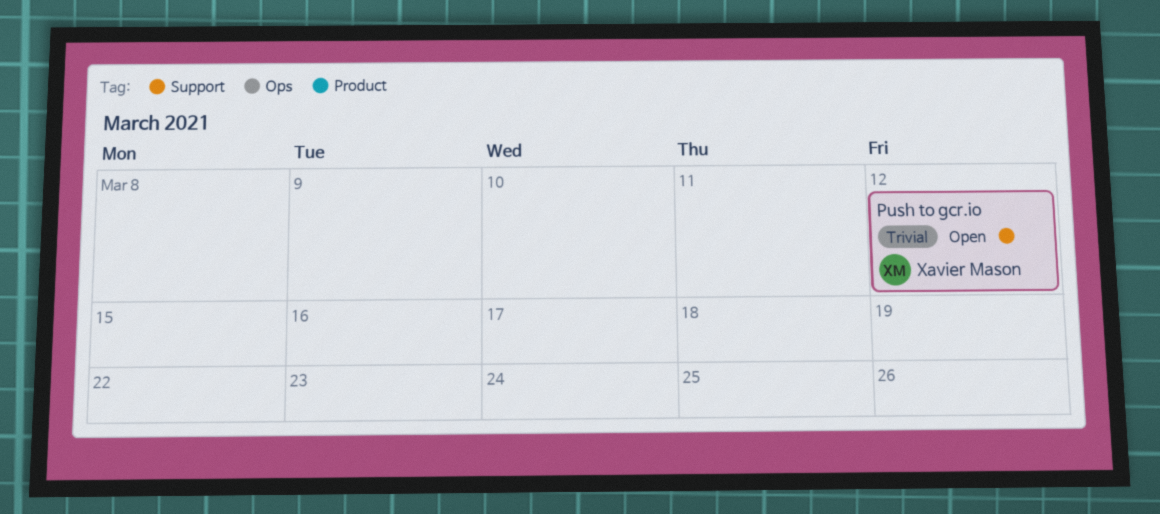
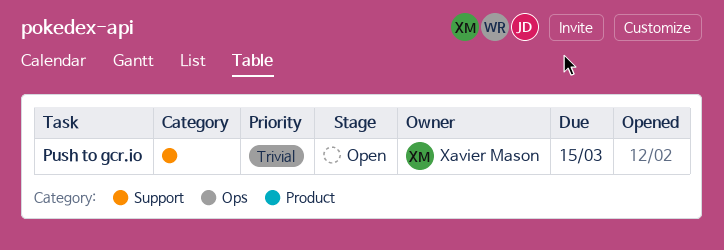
Push to gcr.io, due: Mar 12 -> Mar 15

